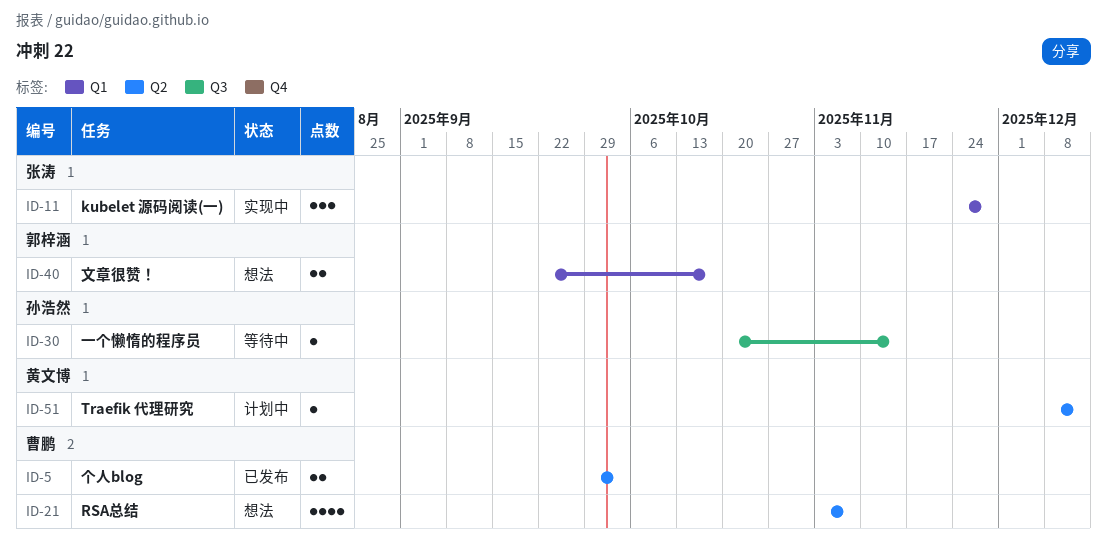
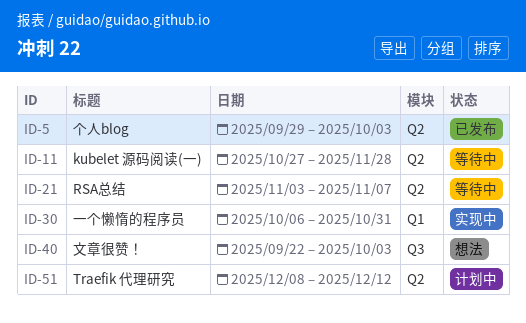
ID-11, status: 实现中 -> 等待中
ID-11, label: Q1 -> Q2
ID-11, start: Nov 24 -> Oct 27
ID-21, status: 想法 -> 等待中
ID-30, status: 等待中 -> 实现中
ID-30, label: Q3 -> Q1
ID-30, start: Oct 20 -> Oct 6
ID-30, due: Nov 14 -> Oct 31
ID-40, label: Q1 -> Q3
ID-40, due: Oct 17 -> Oct 3

